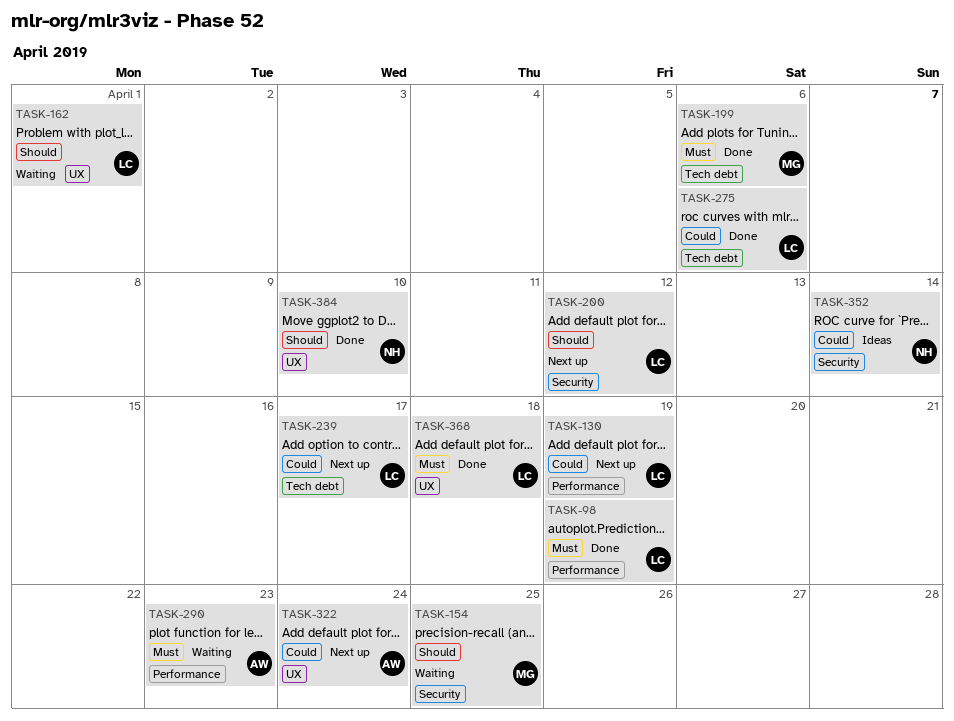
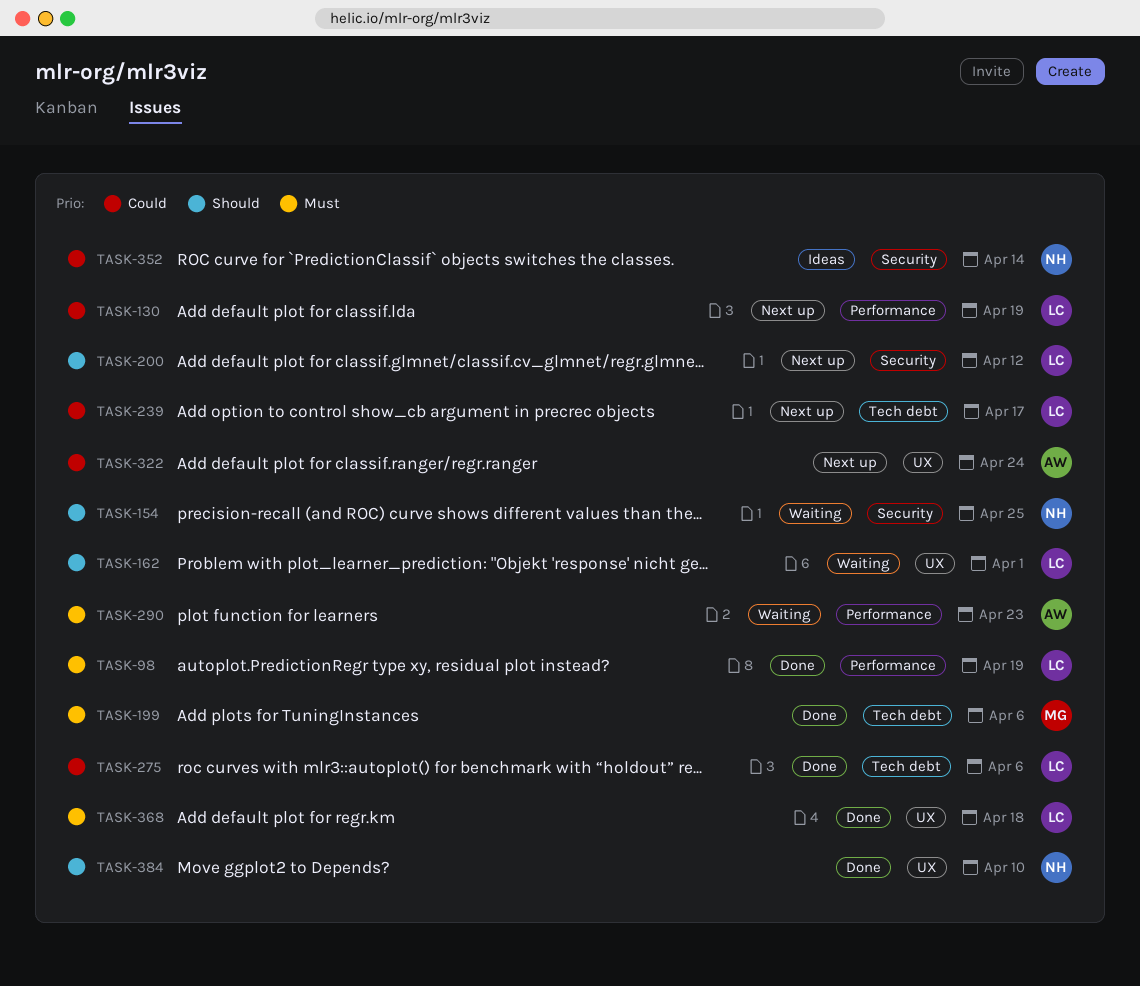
TASK-154, owner: MG -> NH

